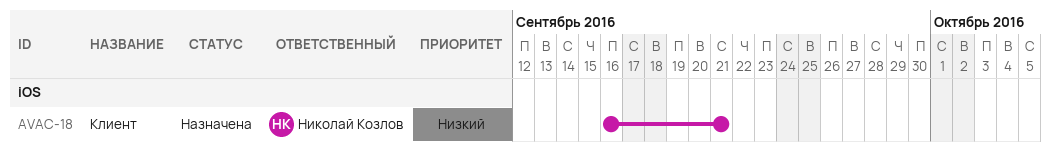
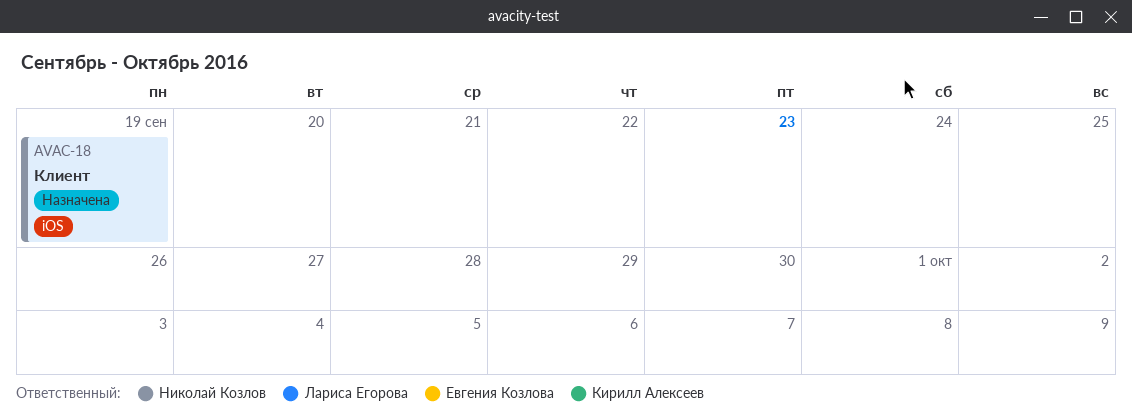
AVAC-18, due: Sep 21 -> Sep 19

